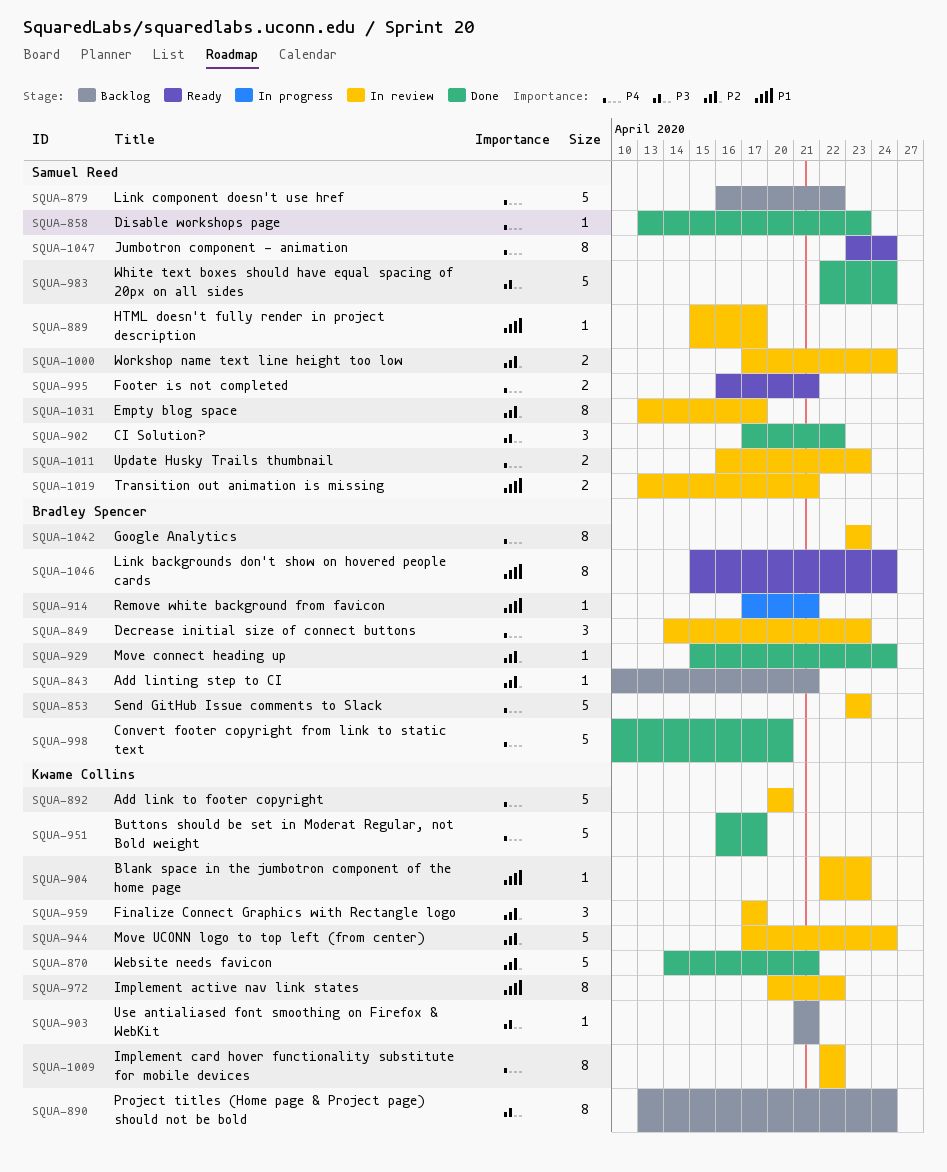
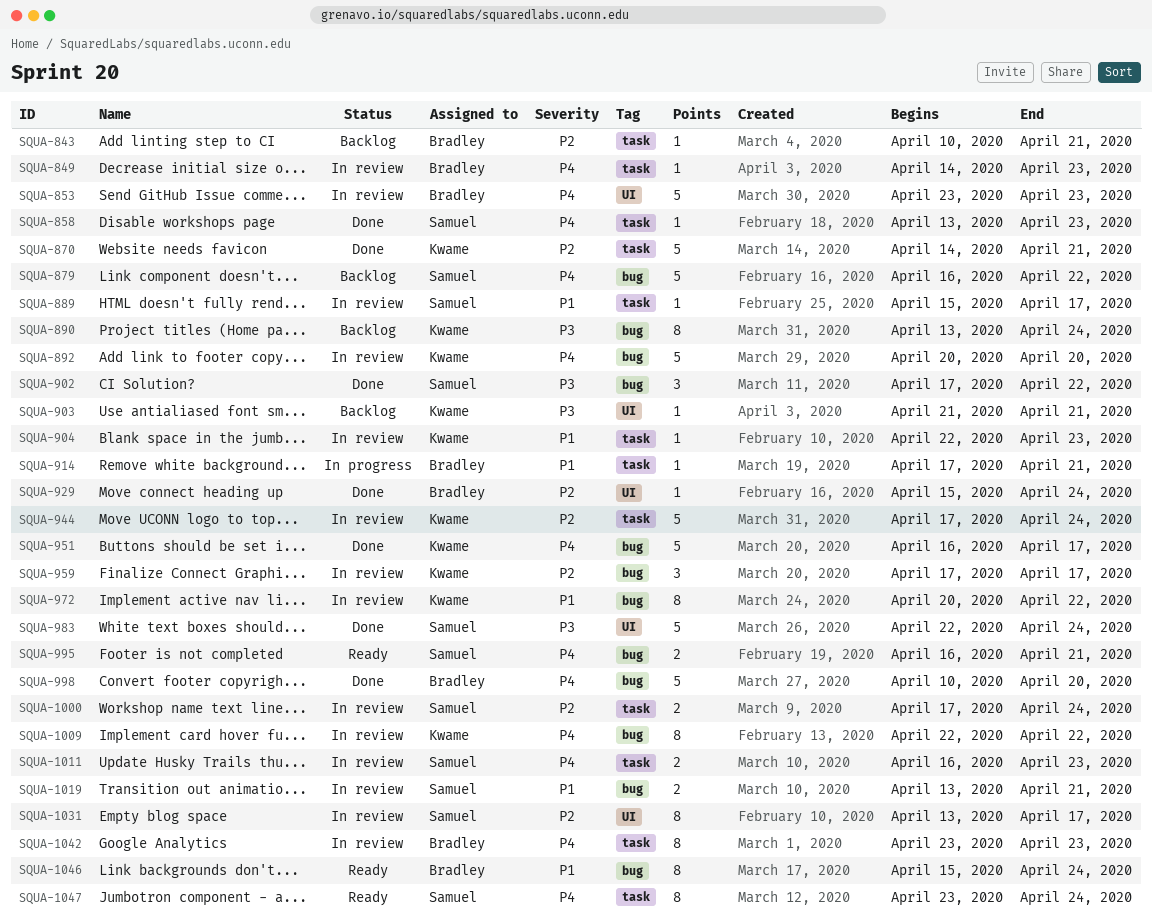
SQUA-849, estimate: 3 -> 1

